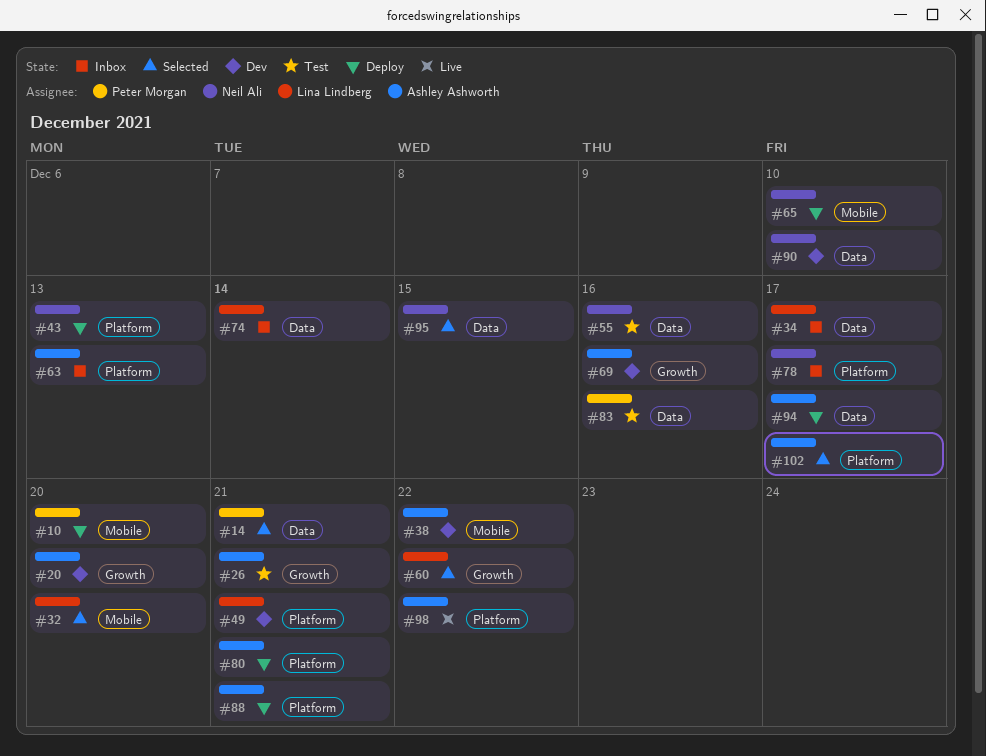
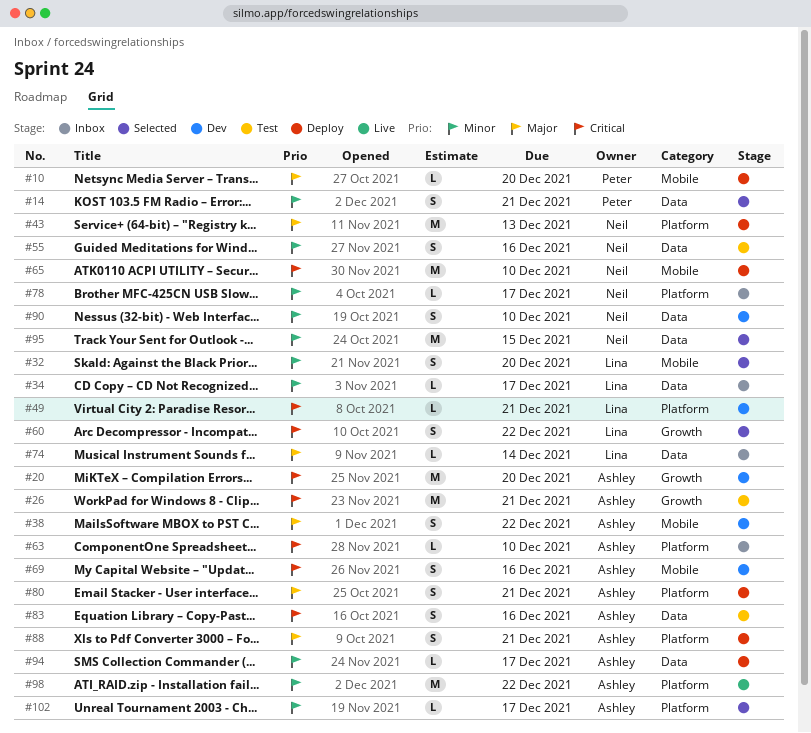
#63, due: Dec 13 -> Dec 10
#69, label: Growth -> Mobile
#83, owner: Peter Morgan -> Ashley Ashworth

